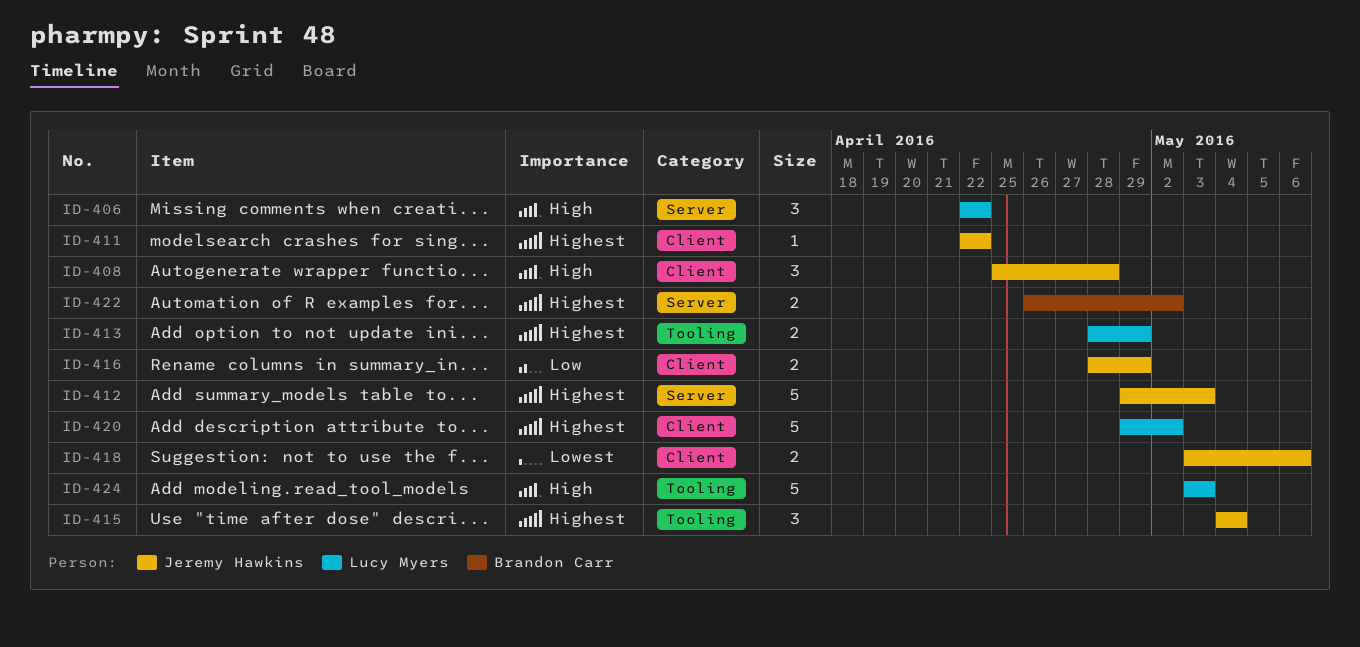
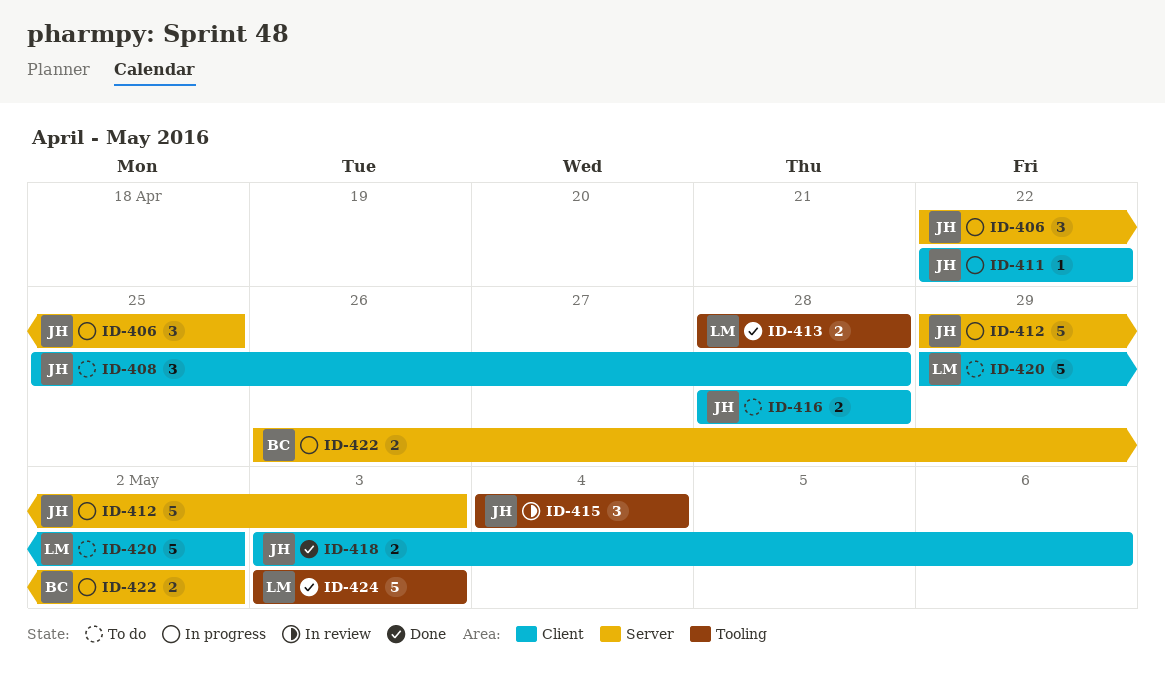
ID-406, owner: Lucy Myers -> Jeremy Hawkins
ID-406, due: Apr 22 -> Apr 25
ID-413, due: Apr 29 -> Apr 28
ID-416, due: Apr 29 -> Apr 28

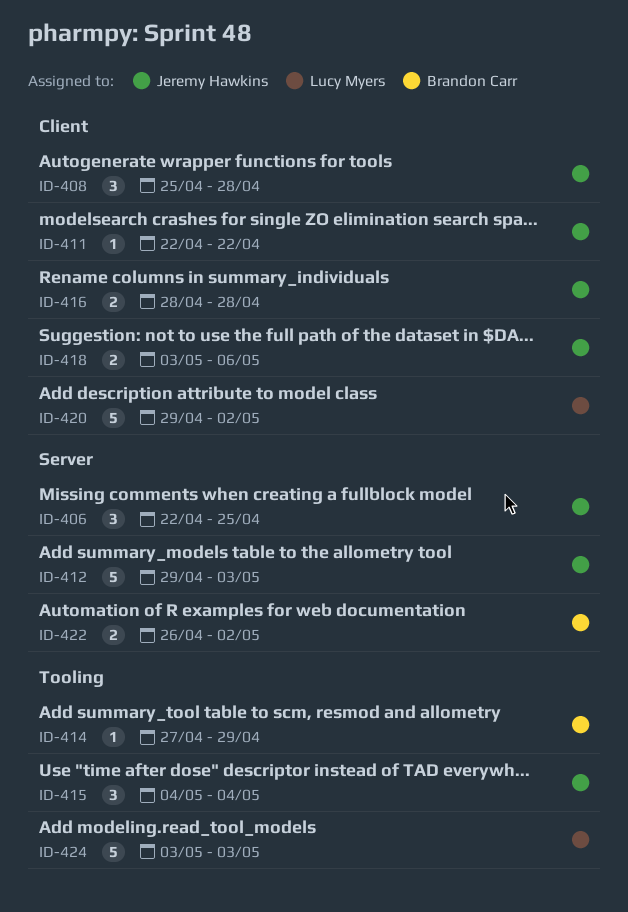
ID-413: present -> none
ID-414: none -> present

